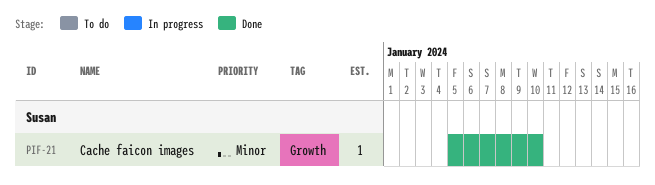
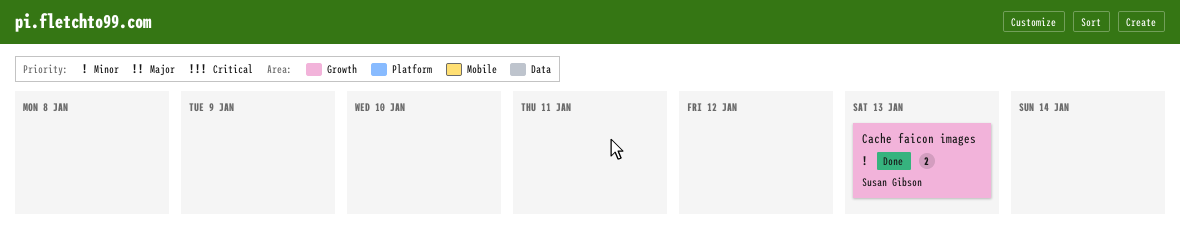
Cache faicon images, estimate: 1 -> 2
Cache faicon images, due: Jan 10 -> Jan 13

